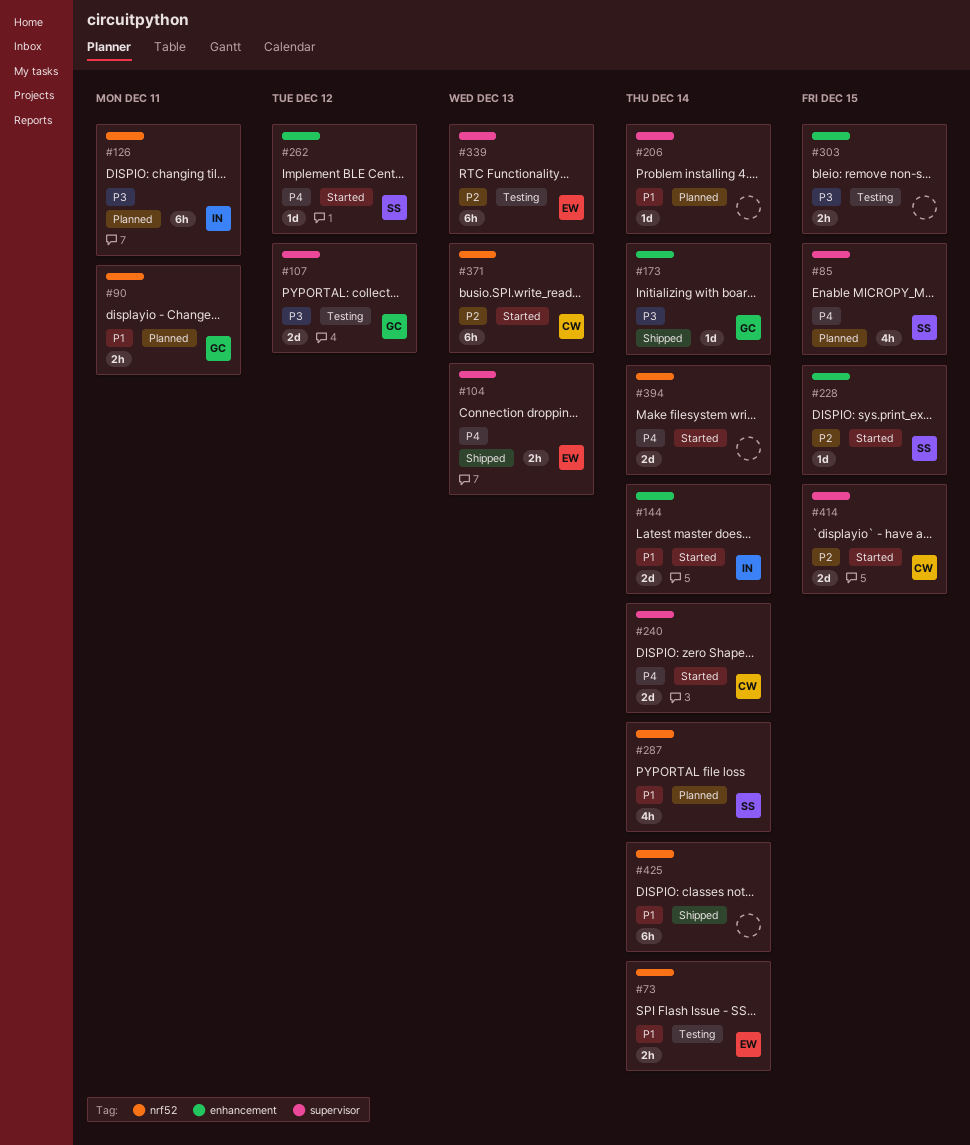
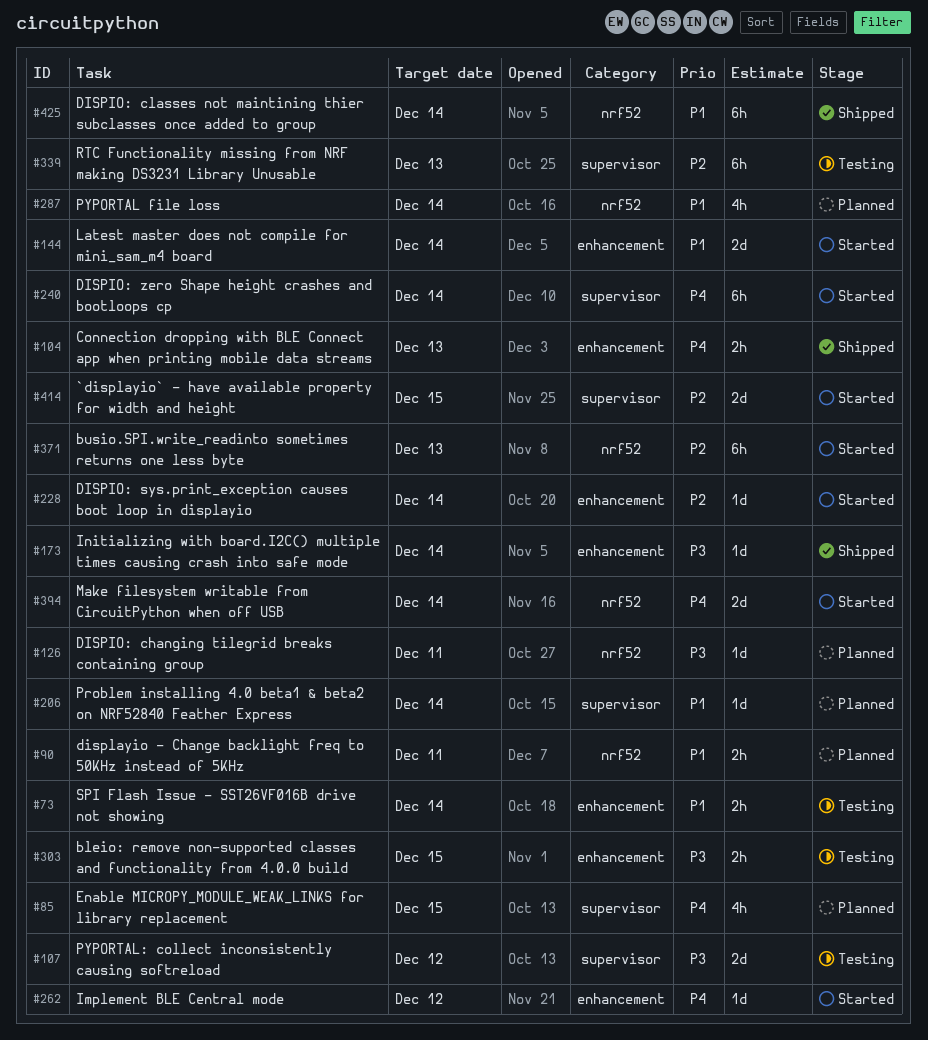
#73, label: nrf52 -> enhancement
#104, label: supervisor -> enhancement
#126, estimate: 6h -> 1d
#228, due: Dec 15 -> Dec 14
#240, estimate: 2d -> 6h

